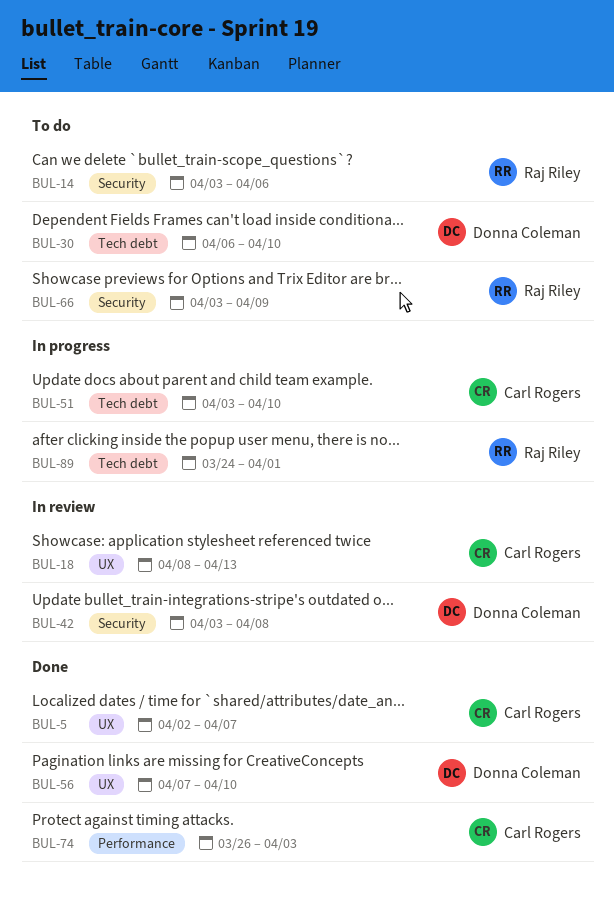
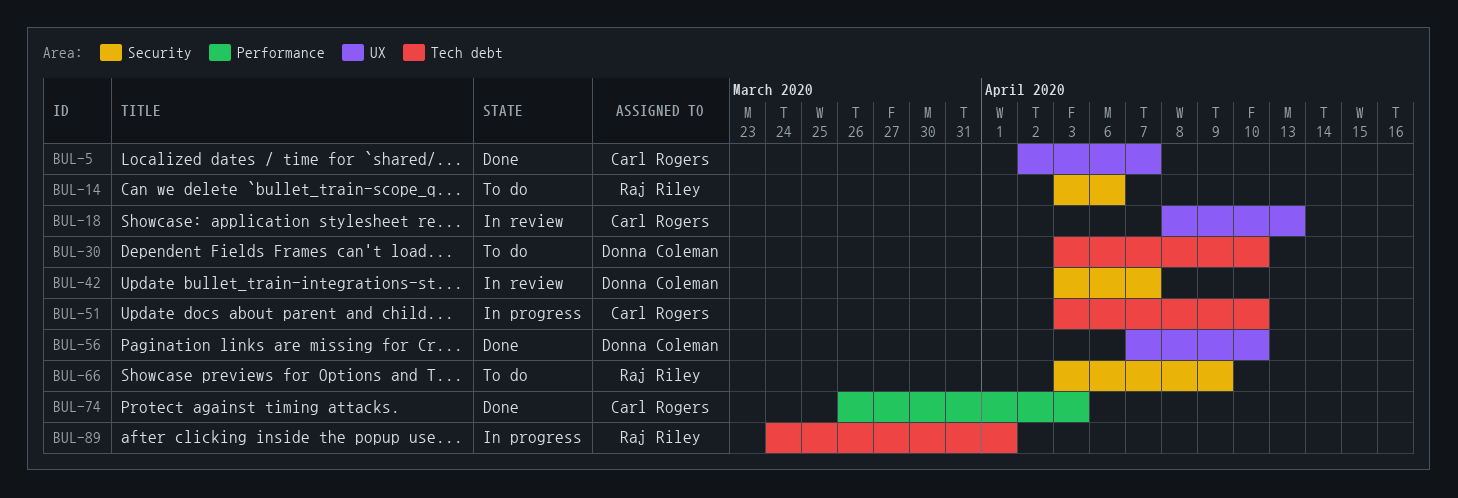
BUL-30, start: Apr 6 -> Apr 3
BUL-42, due: Apr 8 -> Apr 7

